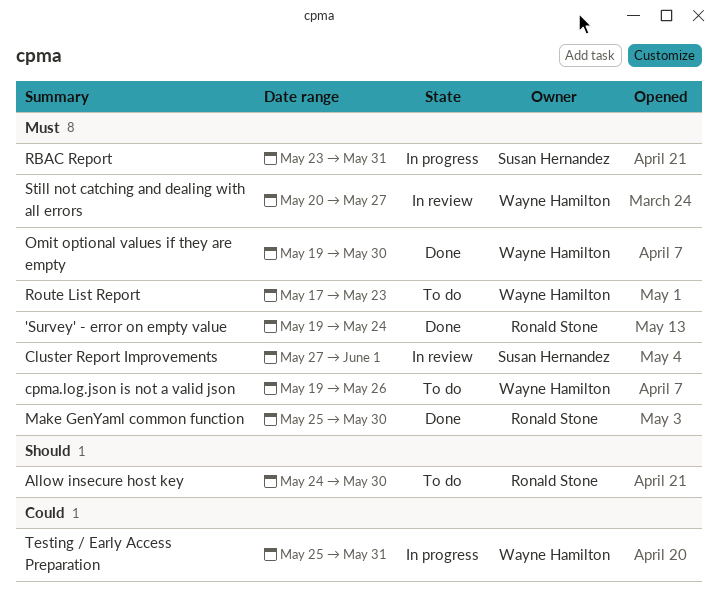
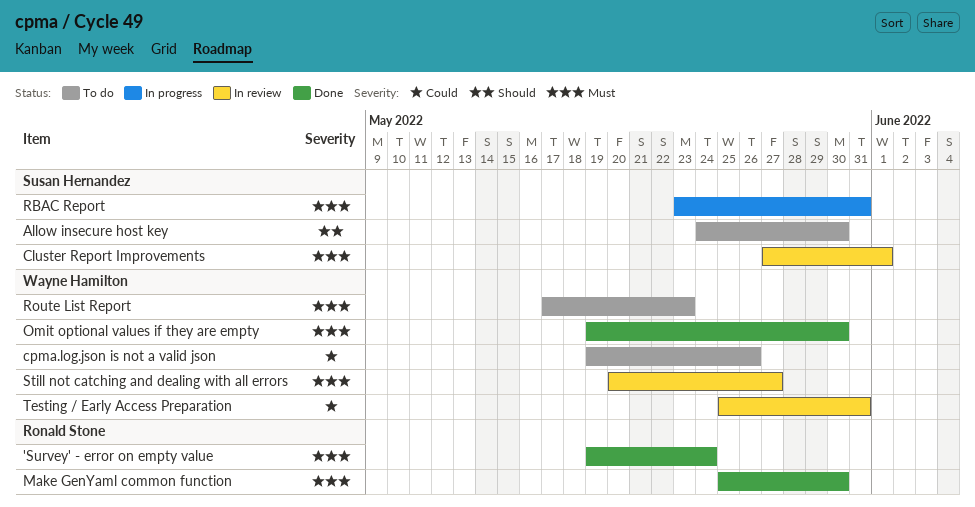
Allow insecure host key, owner: Ronald Stone -> Susan Hernandez
cpma.log.json is not a valid json, priority: Must -> Could
Testing / Early Access Preparation, status: In progress -> In review

